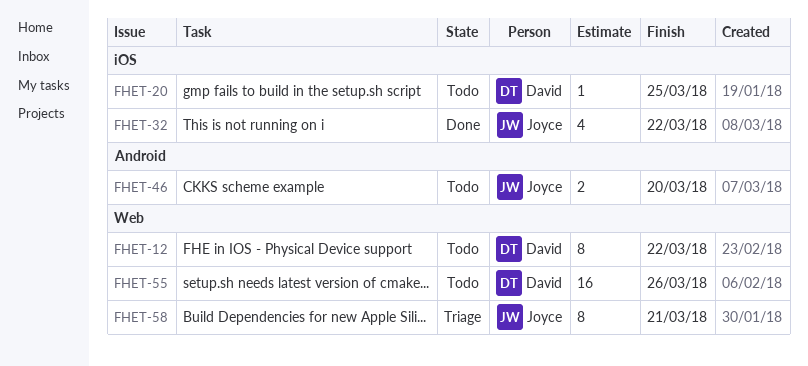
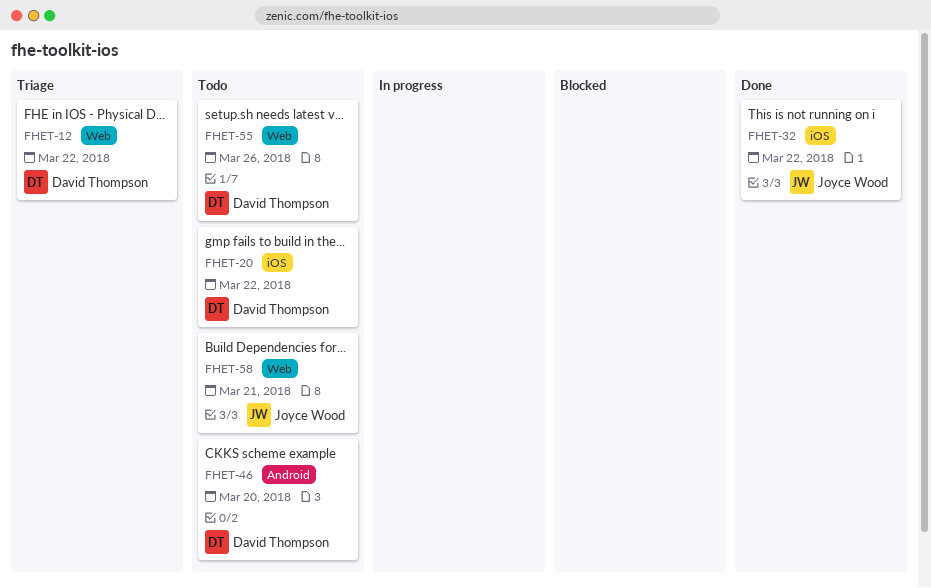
FHET-12, status: Todo -> Triage
FHET-20, due: Mar 25 -> Mar 22
FHET-46, owner: Joyce Wood -> David Thompson
FHET-58, status: Triage -> Todo

